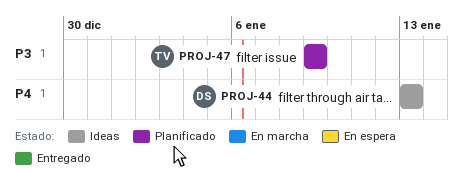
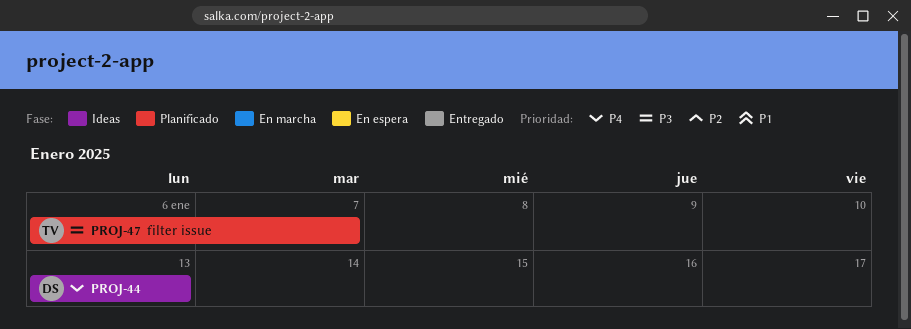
PROJ-47, start: Jan 9 -> Jan 6
PROJ-47, due: Jan 9 -> Jan 7

